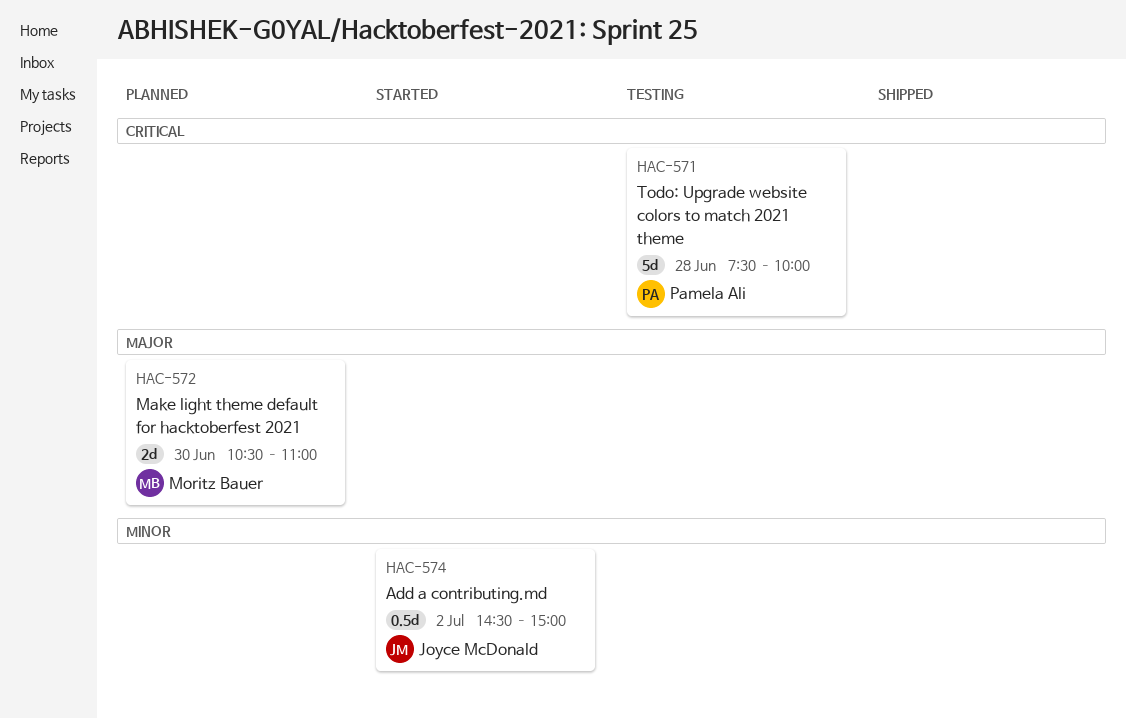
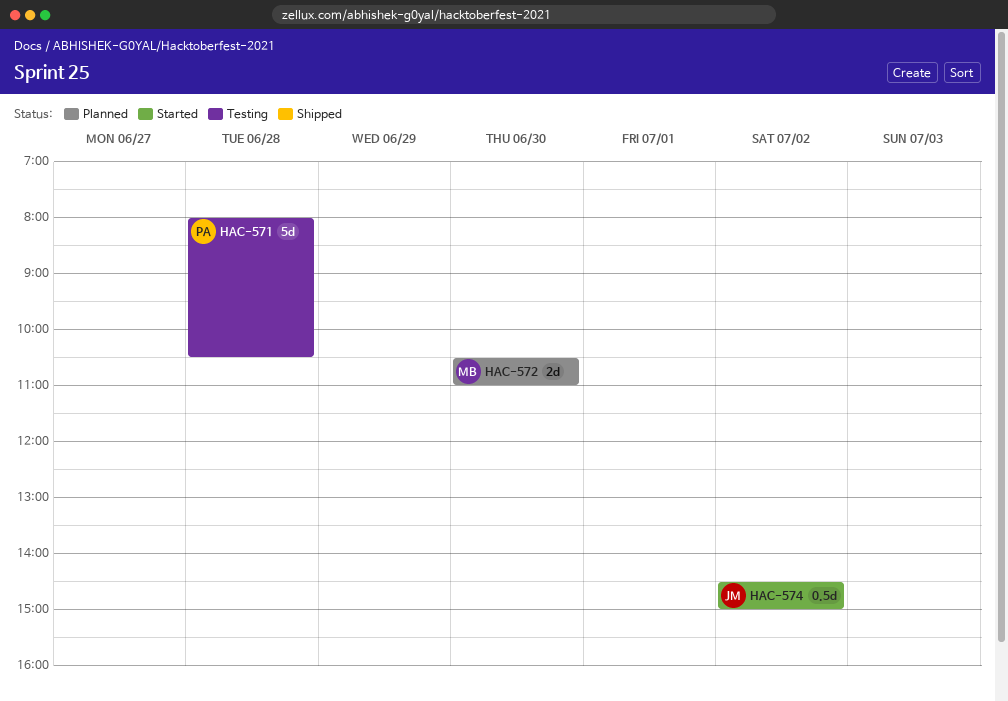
HAC-571, begins: 07:30 -> 08:00
HAC-571, ends: 10:00 -> 10:30

